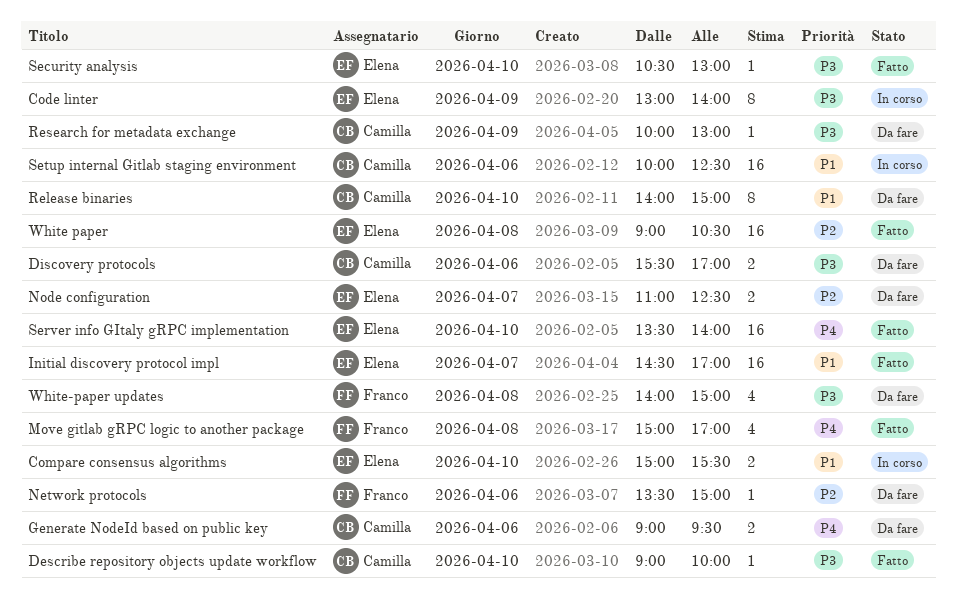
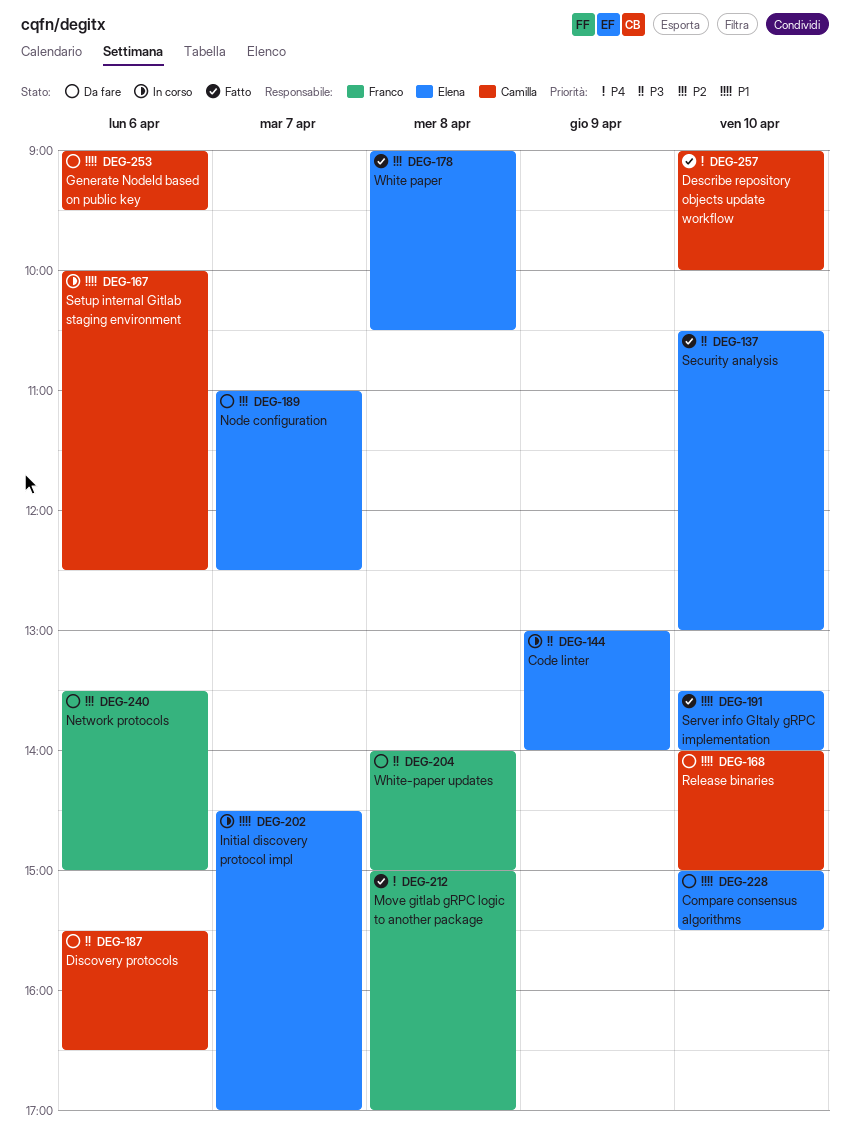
Compare consensus algorithms, status: In corso -> Da fare
Describe repository objects update workflow, priority: P3 -> P4
Discovery protocols, ends: 17:00 -> 16:30
Generate NodeId based on public key, priority: P4 -> P1
Initial discovery protocol impl, status: Fatto -> In corso
Research for metadata exchange: present -> none
Server info GItaly gRPC implementation, priority: P4 -> P1

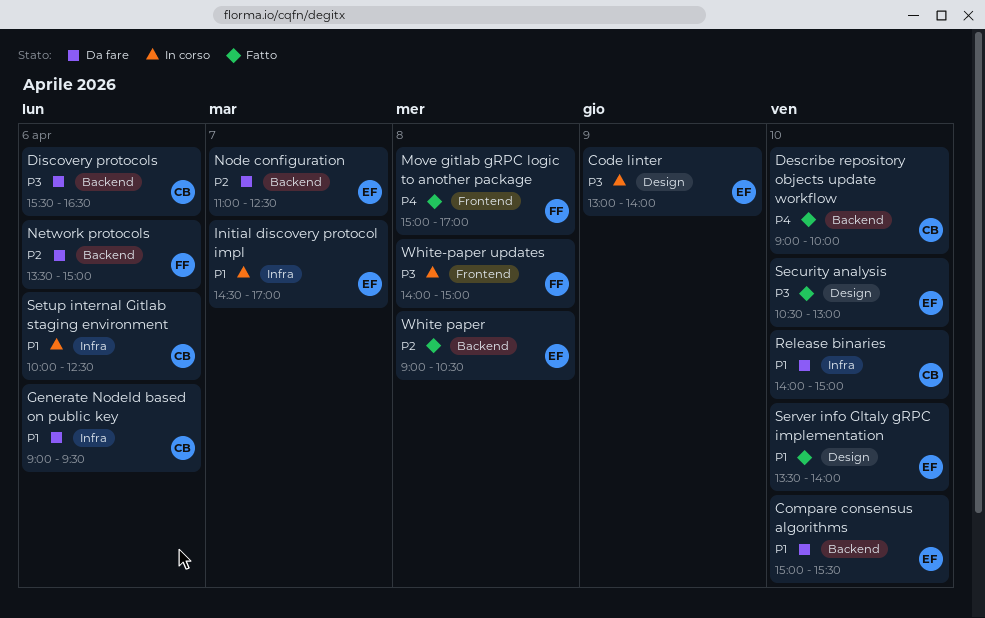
White-paper updates, status: Da fare -> In corso

